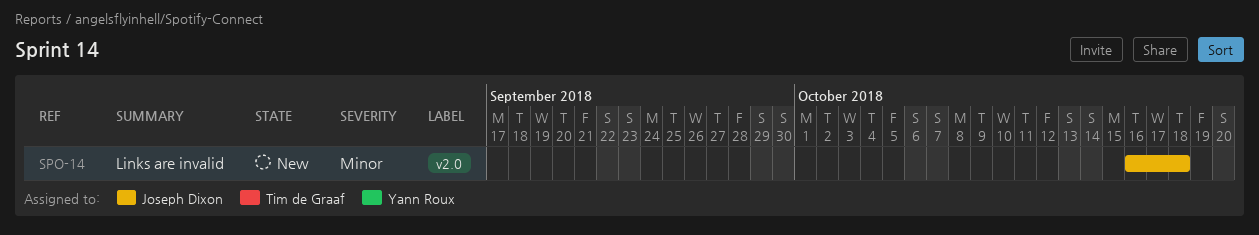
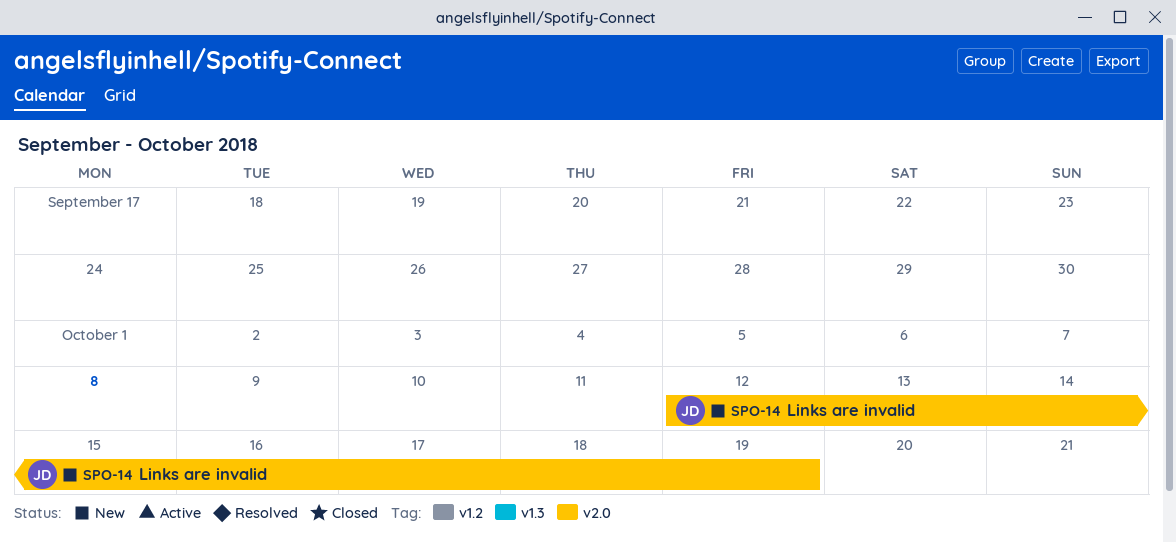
SPO-14, start: Oct 16 -> Oct 12
SPO-14, due: Oct 18 -> Oct 19

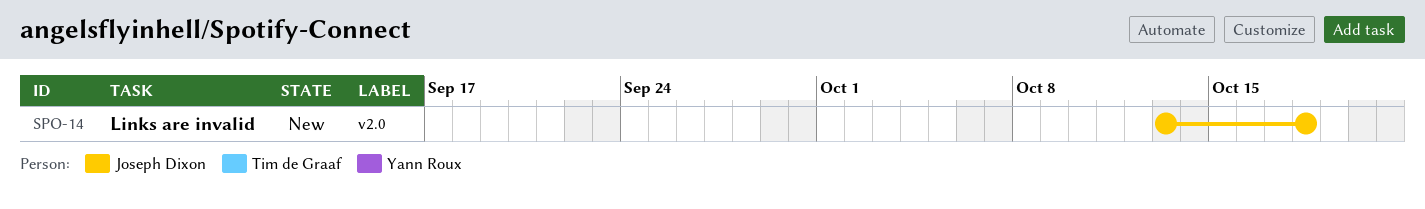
SPO-14, start: Oct 12 -> Oct 13
SPO-14, due: Oct 19 -> Oct 18

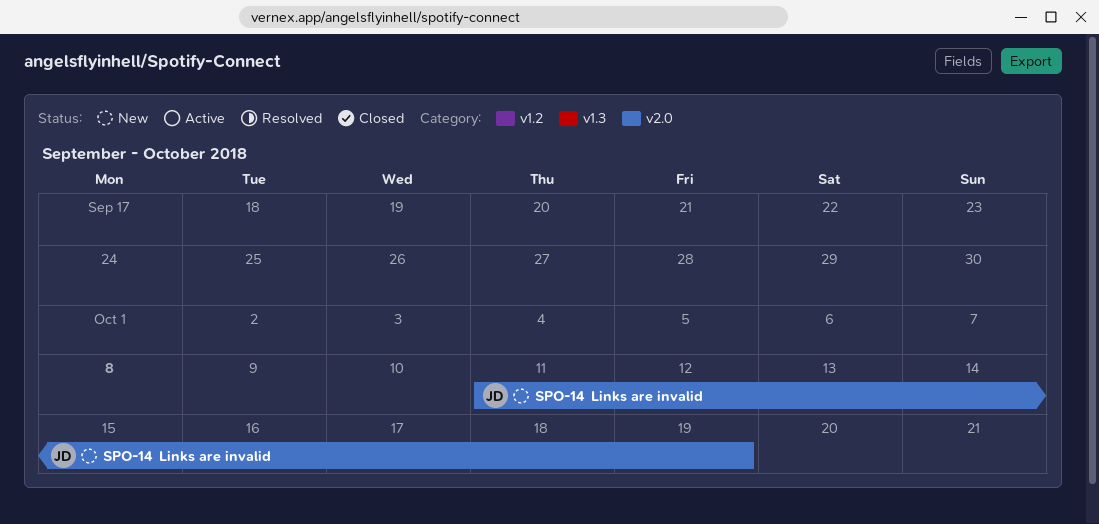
SPO-14, start: Oct 13 -> Oct 11
SPO-14, due: Oct 18 -> Oct 19

